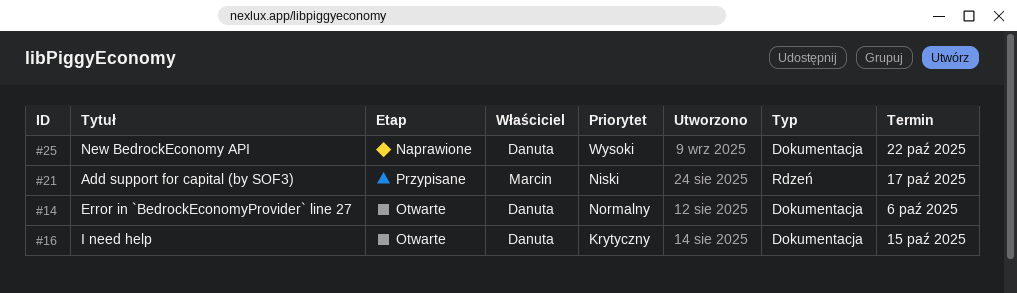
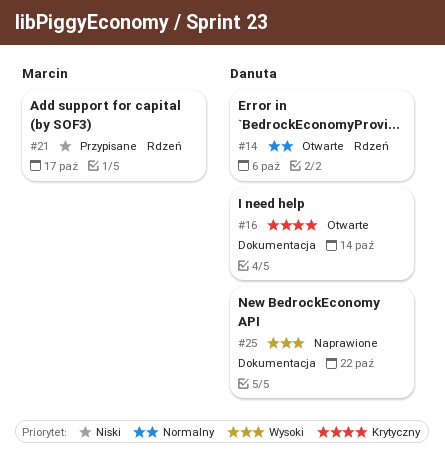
#14, label: Dokumentacja -> Rdzeń
#16, due: Oct 15 -> Oct 14

